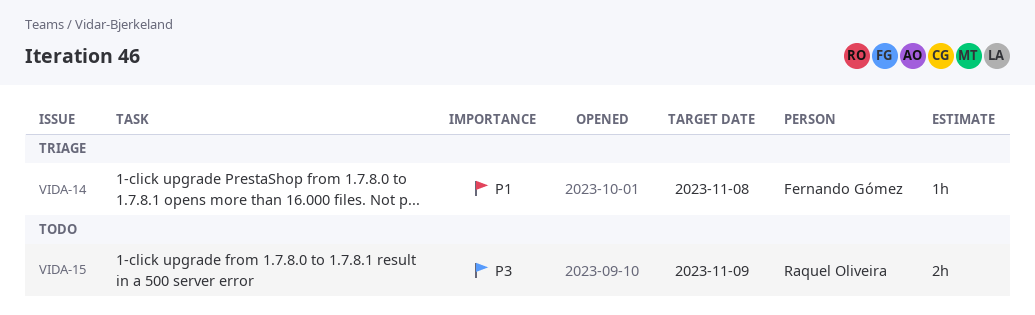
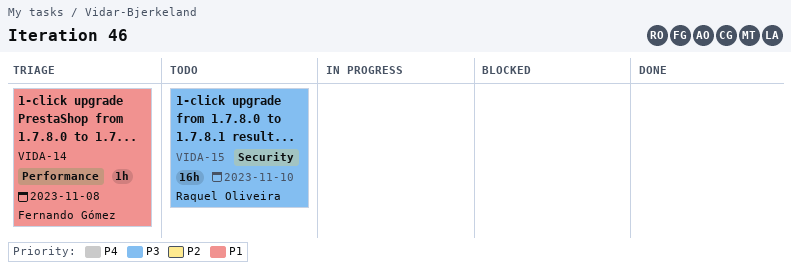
VIDA-15, estimate: 2h -> 16h
VIDA-15, due: Nov 9 -> Nov 10

